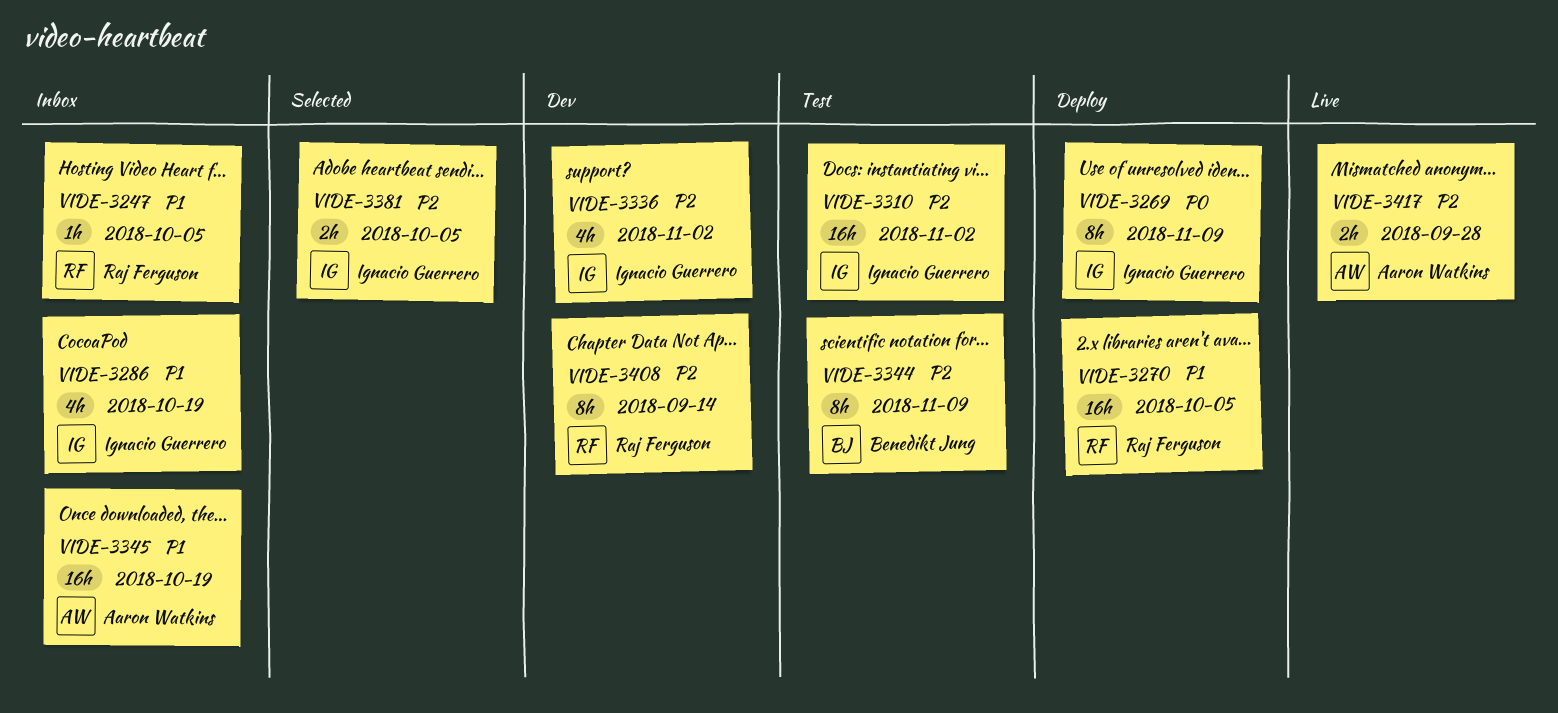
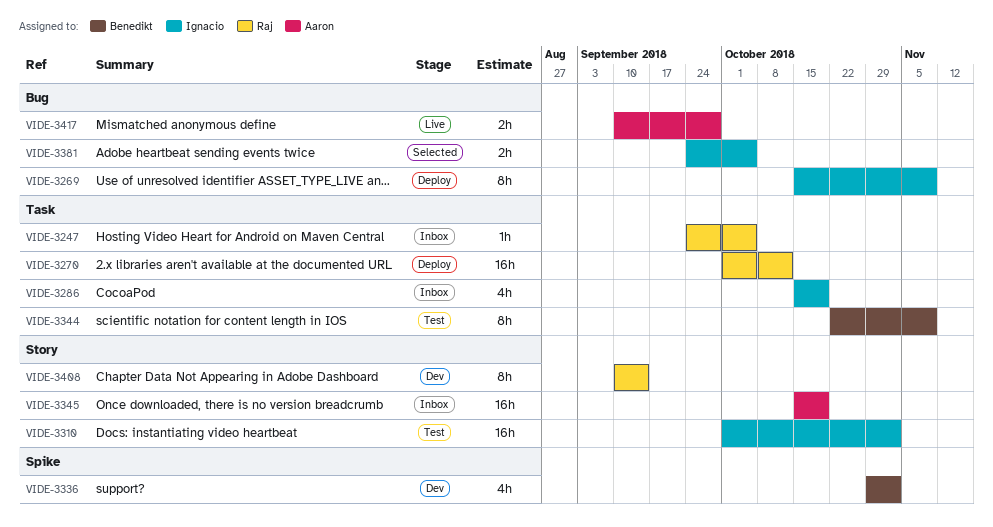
VIDE-3270, due: Oct 5 -> Oct 12
VIDE-3336, owner: Ignacio Guerrero -> Benedikt Jung

